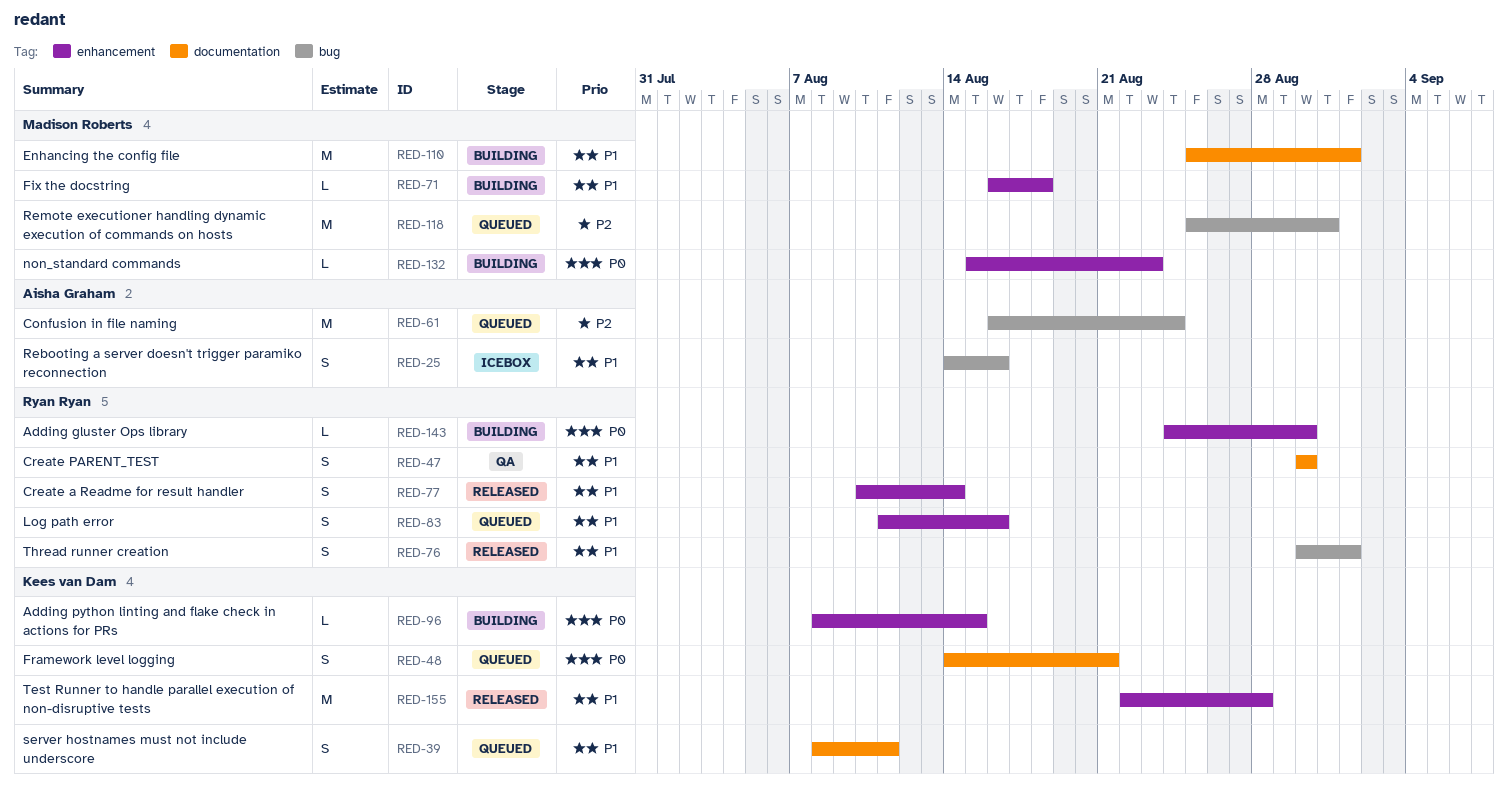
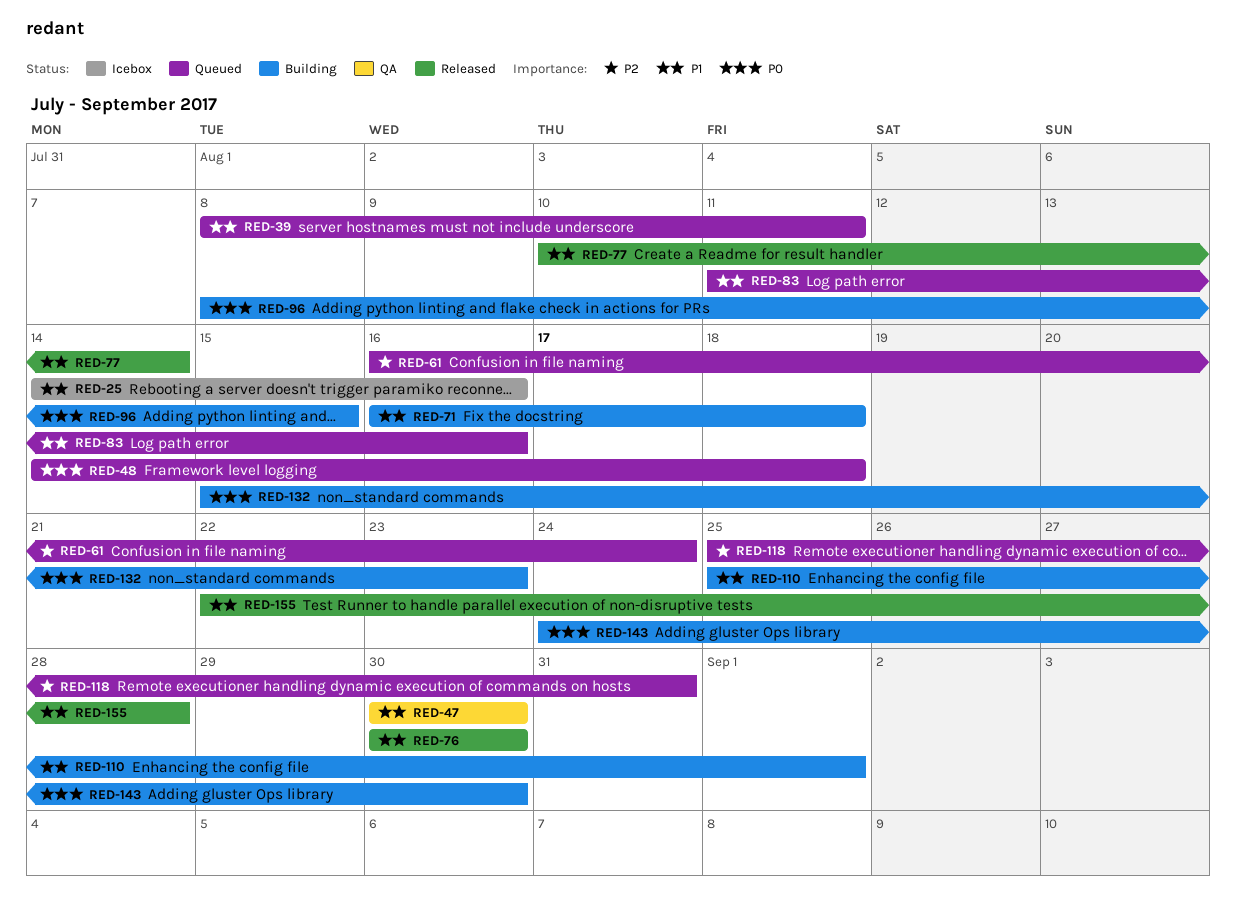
RED-48, due: Aug 21 -> Aug 18
RED-76, due: Sep 1 -> Aug 30

